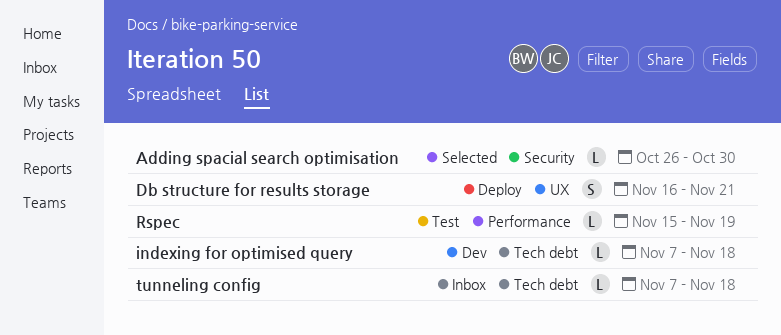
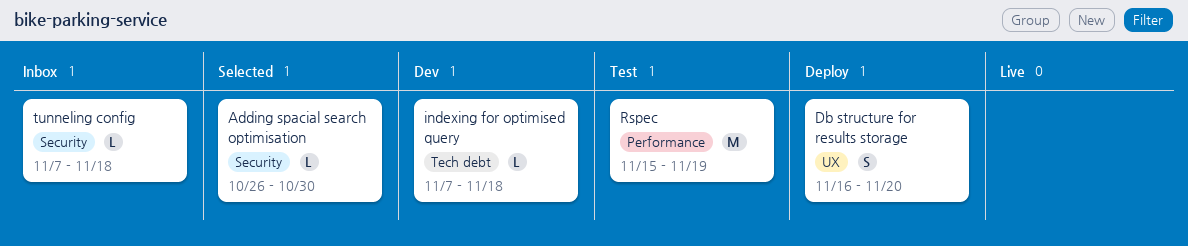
Db structure for results storage, due: Nov 21 -> Nov 20
Rspec, estimate: L -> M
tunneling config, label: Tech debt -> Security

